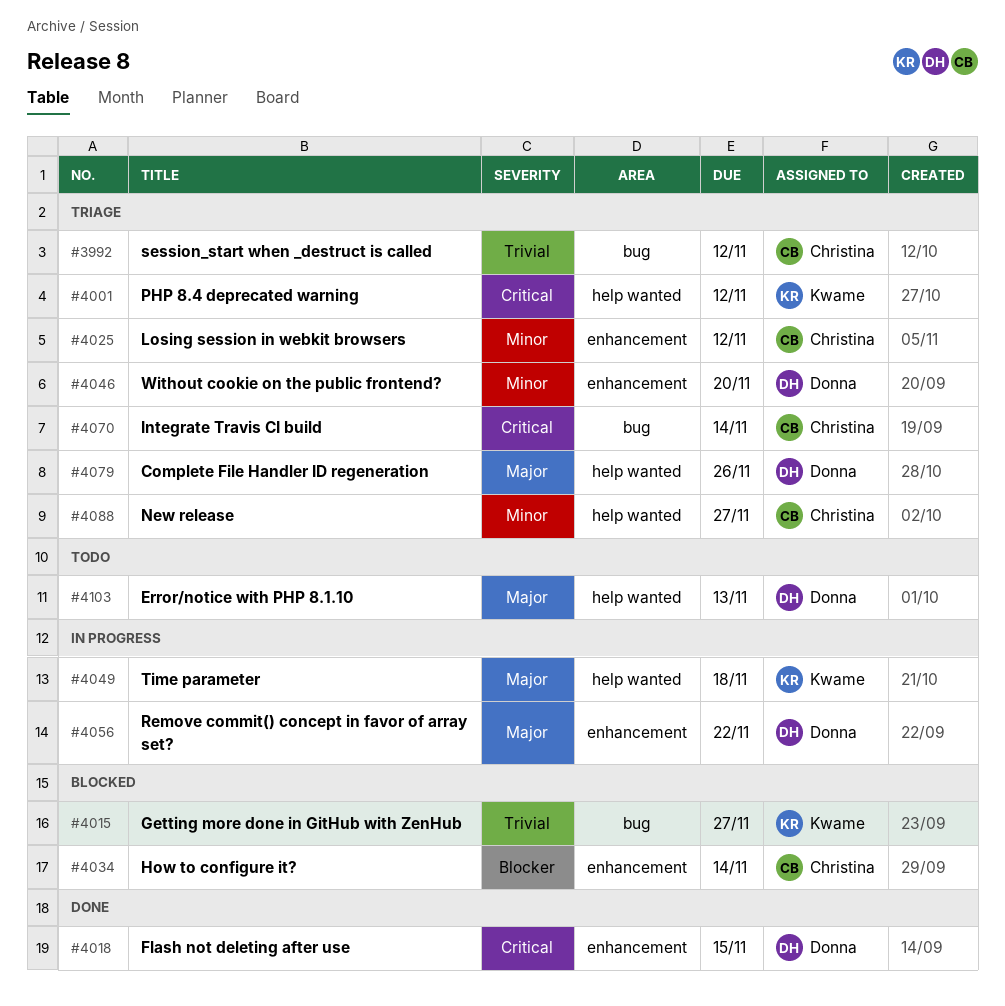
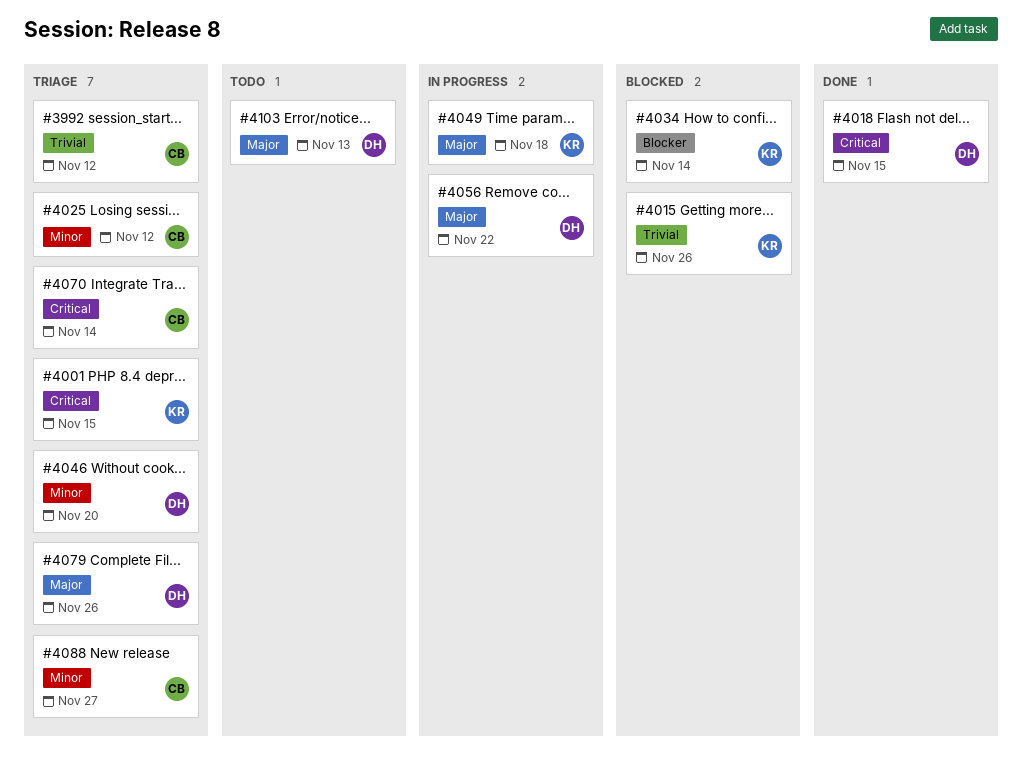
#4001, due: Nov 12 -> Nov 15
#4015, due: Nov 27 -> Nov 26
#4034, owner: Christina -> Kwame

